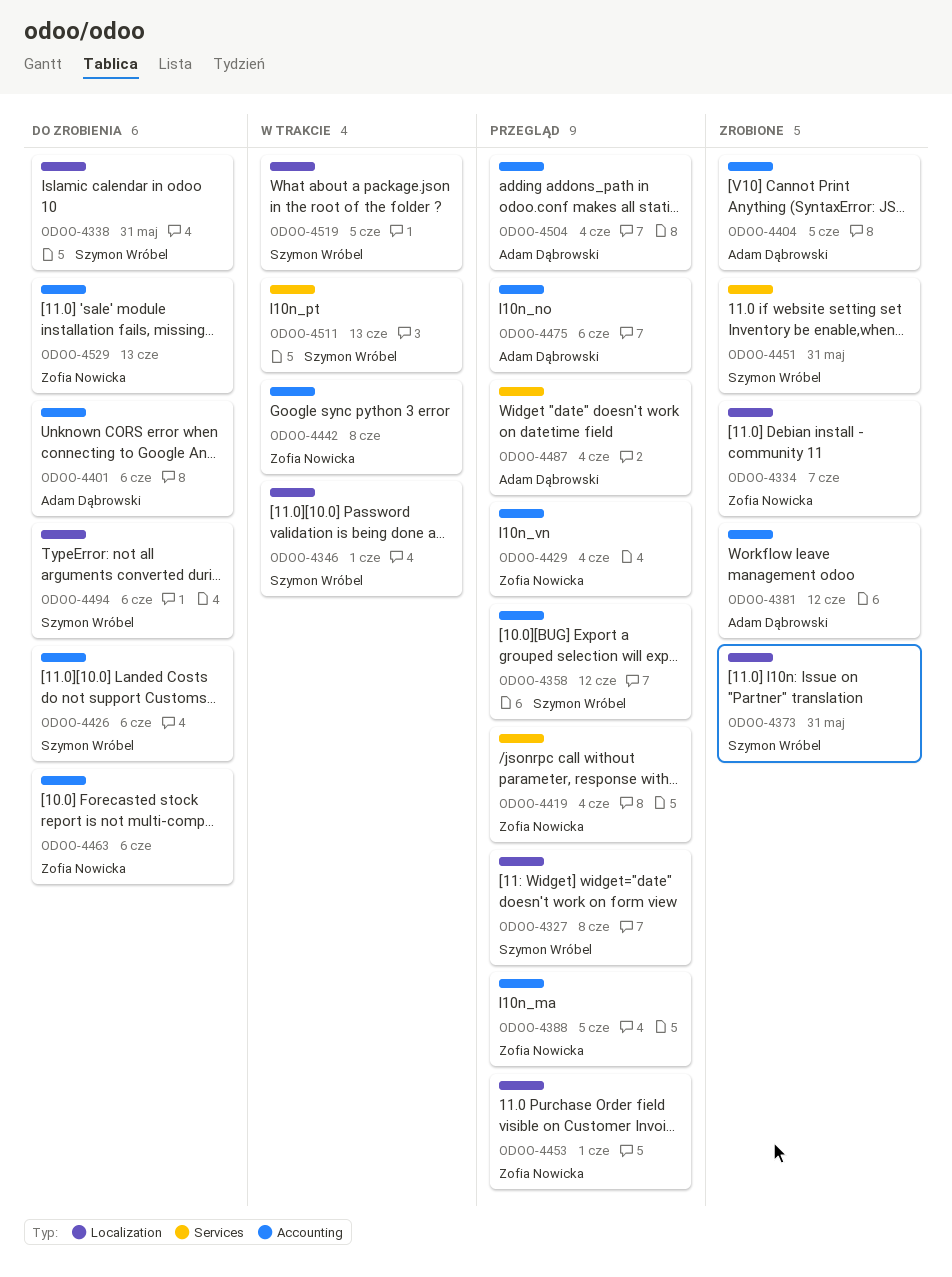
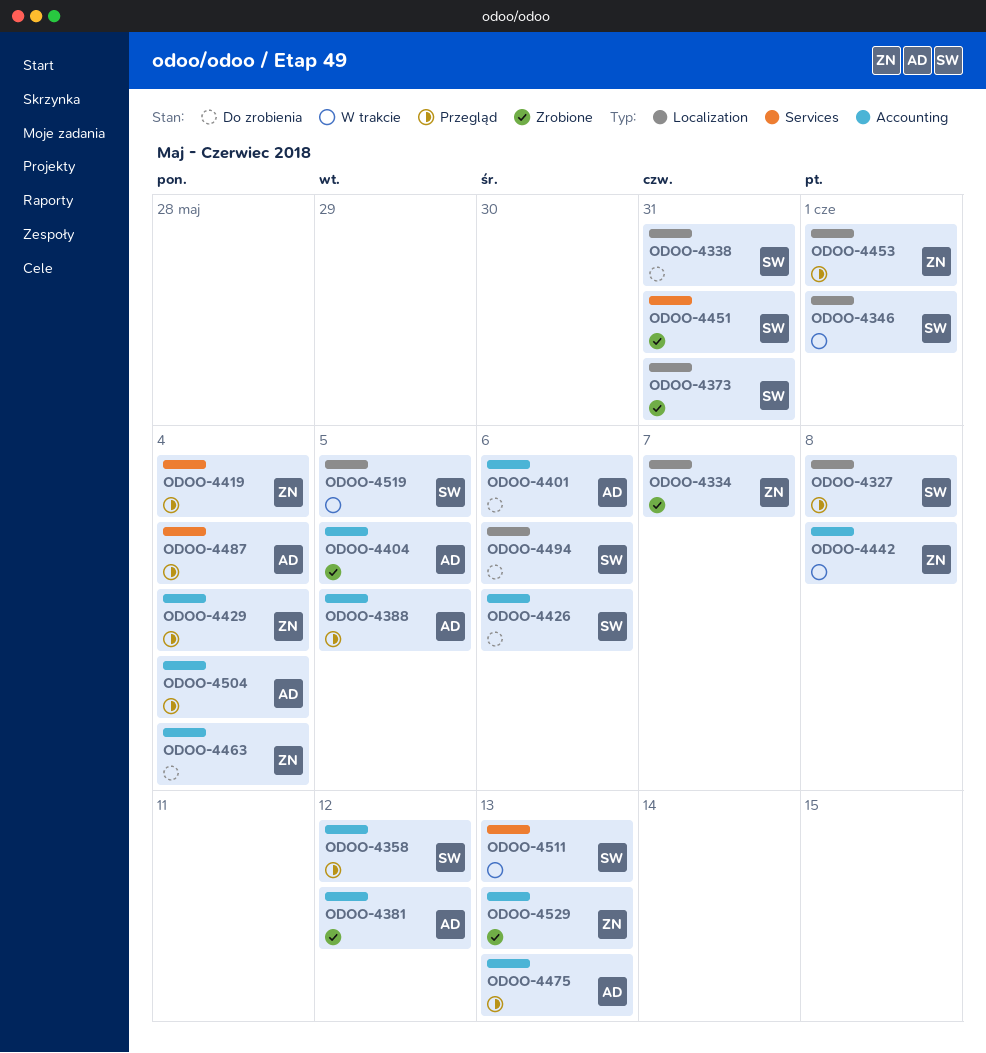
ODOO-4388, owner: Zofia Nowicka -> Adam Dąbrowski
ODOO-4463, due: Jun 6 -> Jun 4
ODOO-4475, due: Jun 6 -> Jun 13
ODOO-4529, status: Do zrobienia -> Zrobione

